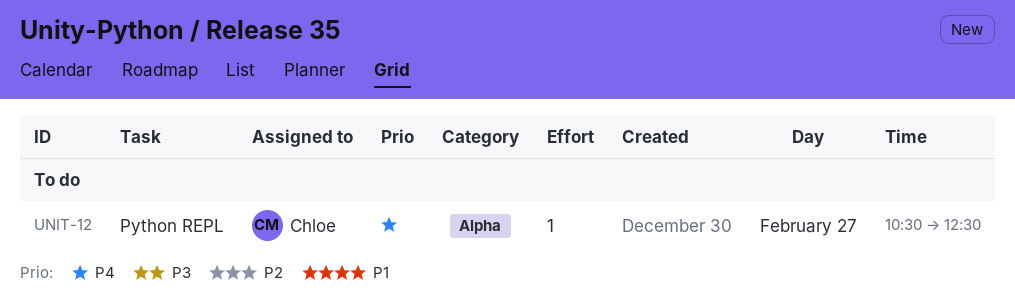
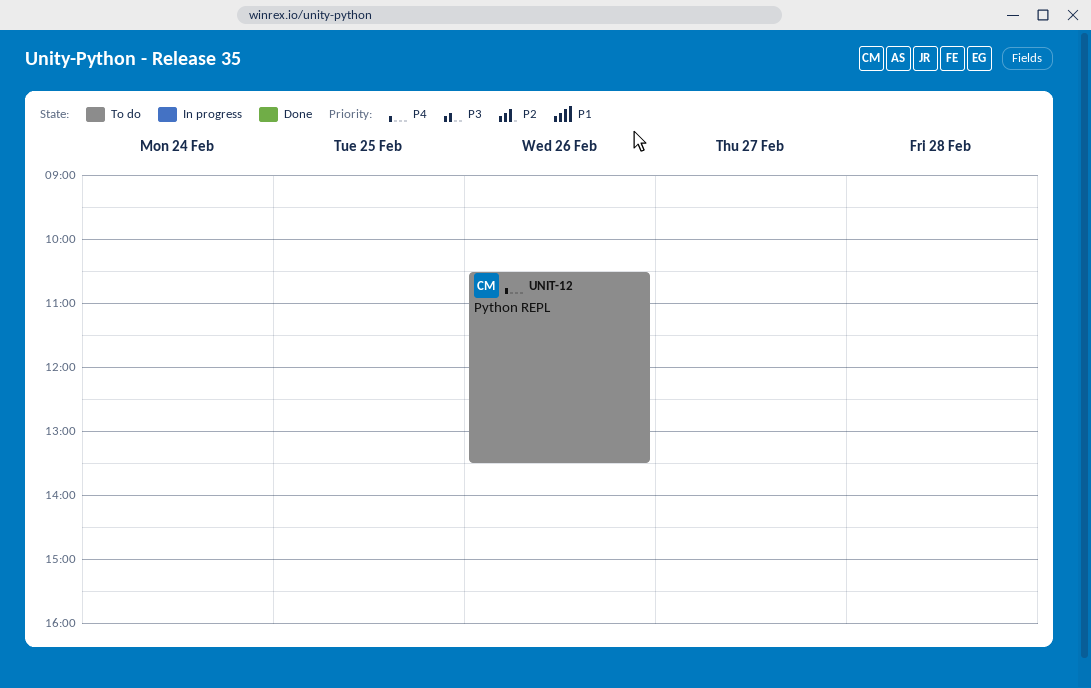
UNIT-12, day: Feb 27 -> Feb 26
UNIT-12, ends: 12:30 -> 13:30

